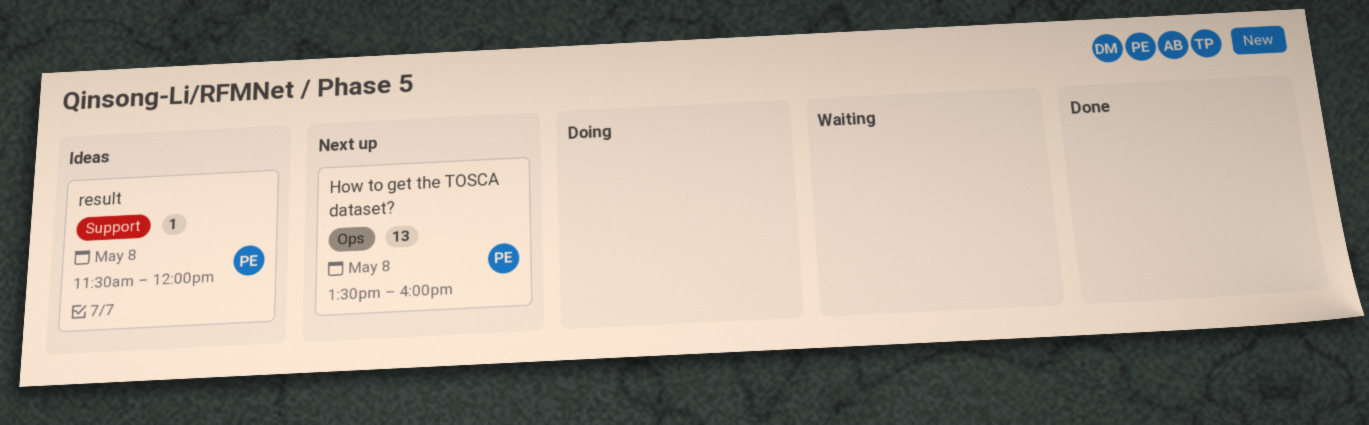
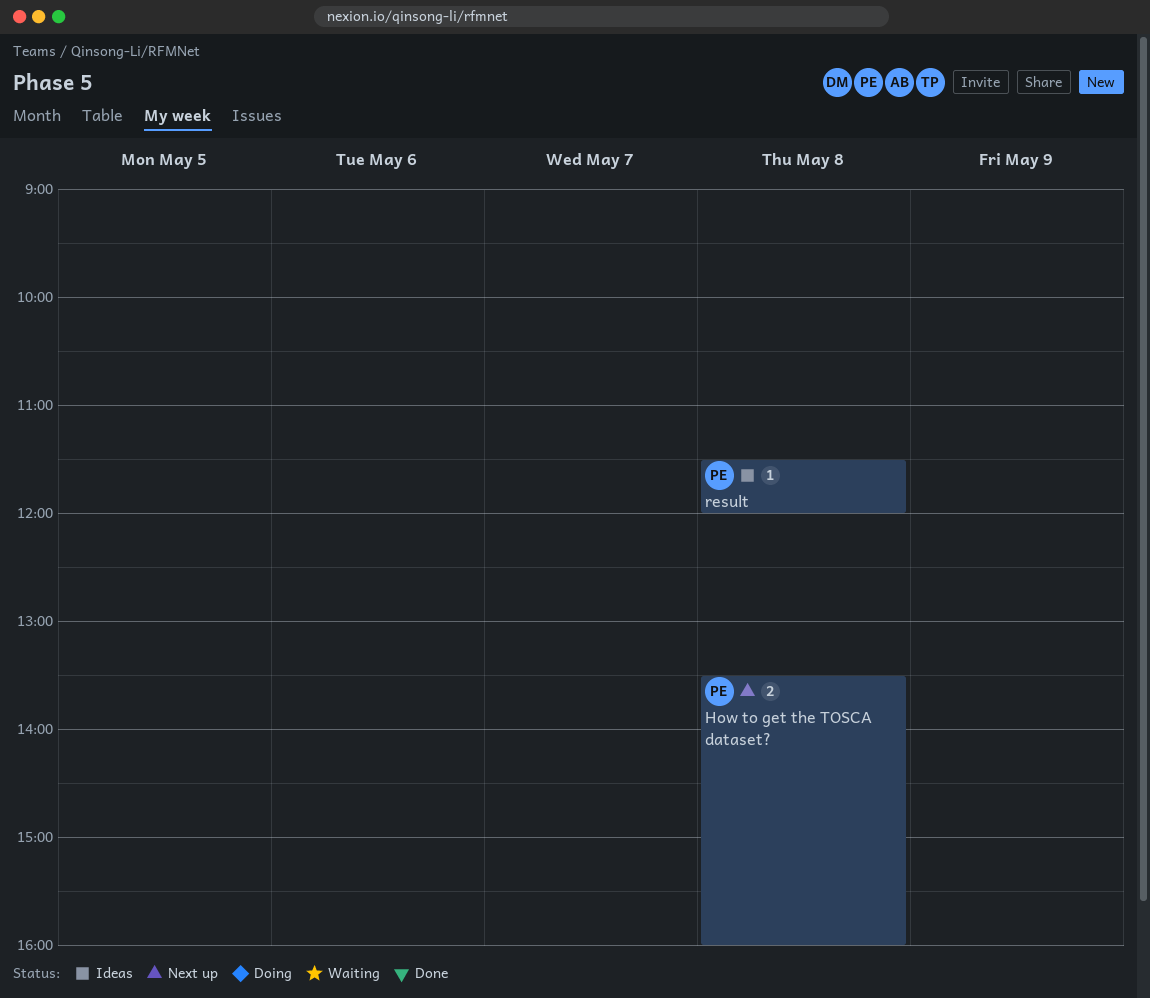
How to get the TOSCA dataset?, estimate: 13 -> 2

